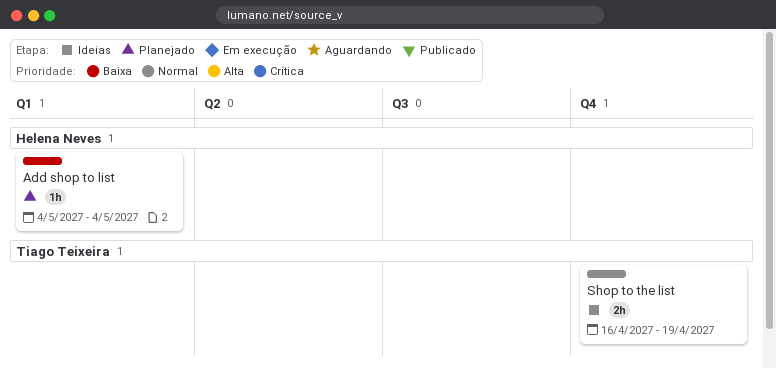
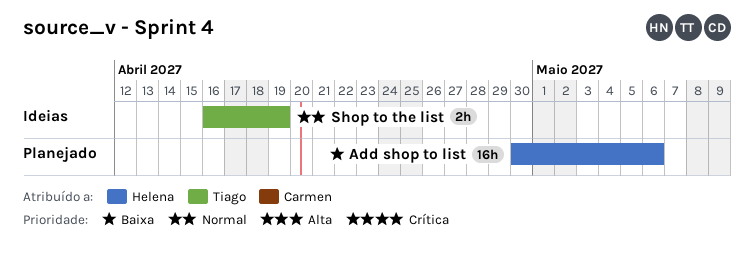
Add shop to list, estimate: 1h -> 16h
Add shop to list, start: May 4 -> Apr 30
Add shop to list, due: May 4 -> May 6

